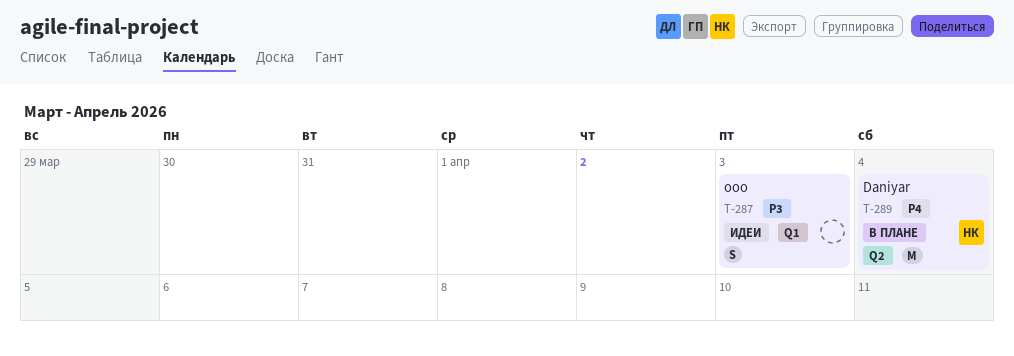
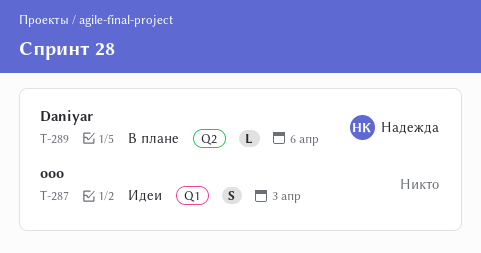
T-289, estimate: M -> L
T-289, due: Apr 4 -> Apr 6

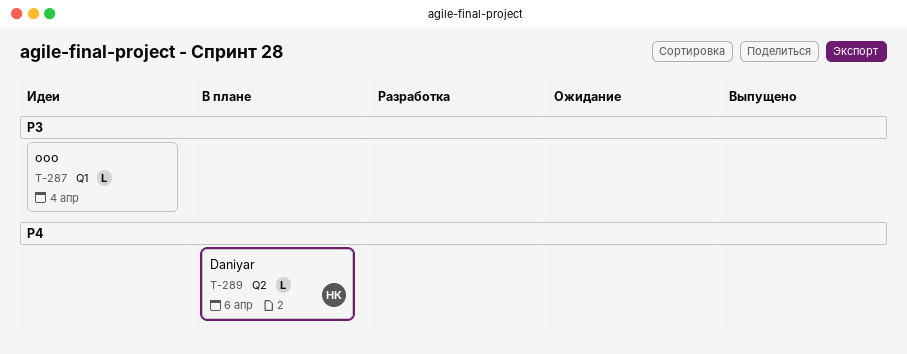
T-287, estimate: S -> L
T-287, due: Apr 3 -> Apr 4

